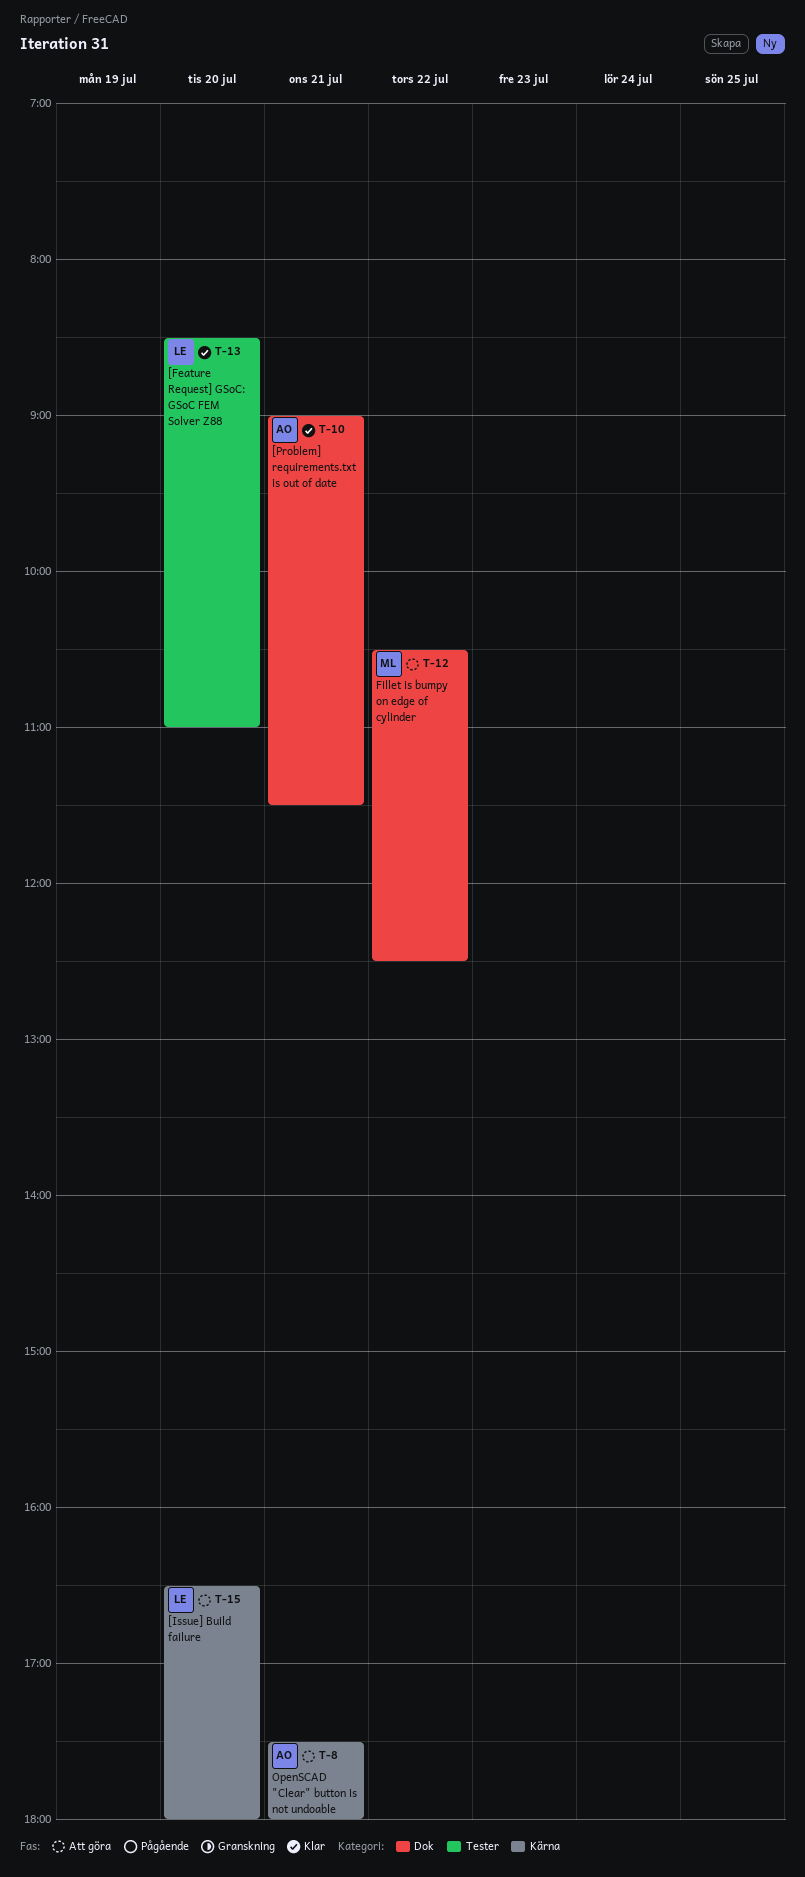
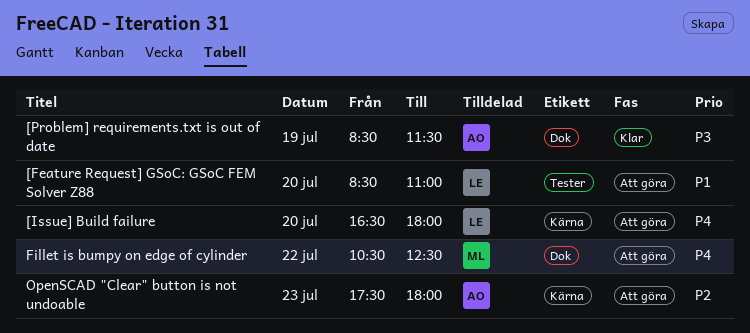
[Feature Request] GSoC: GSoC FEM Solver Z88, status: Klar -> Att göra
[Problem] requirements.txt is out of date, day: Jul 21 -> Jul 19
[Problem] requirements.txt is out of date, begins: 09:00 -> 08:30
OpenSCAD "Clear" button is not undoable, day: Jul 21 -> Jul 23

